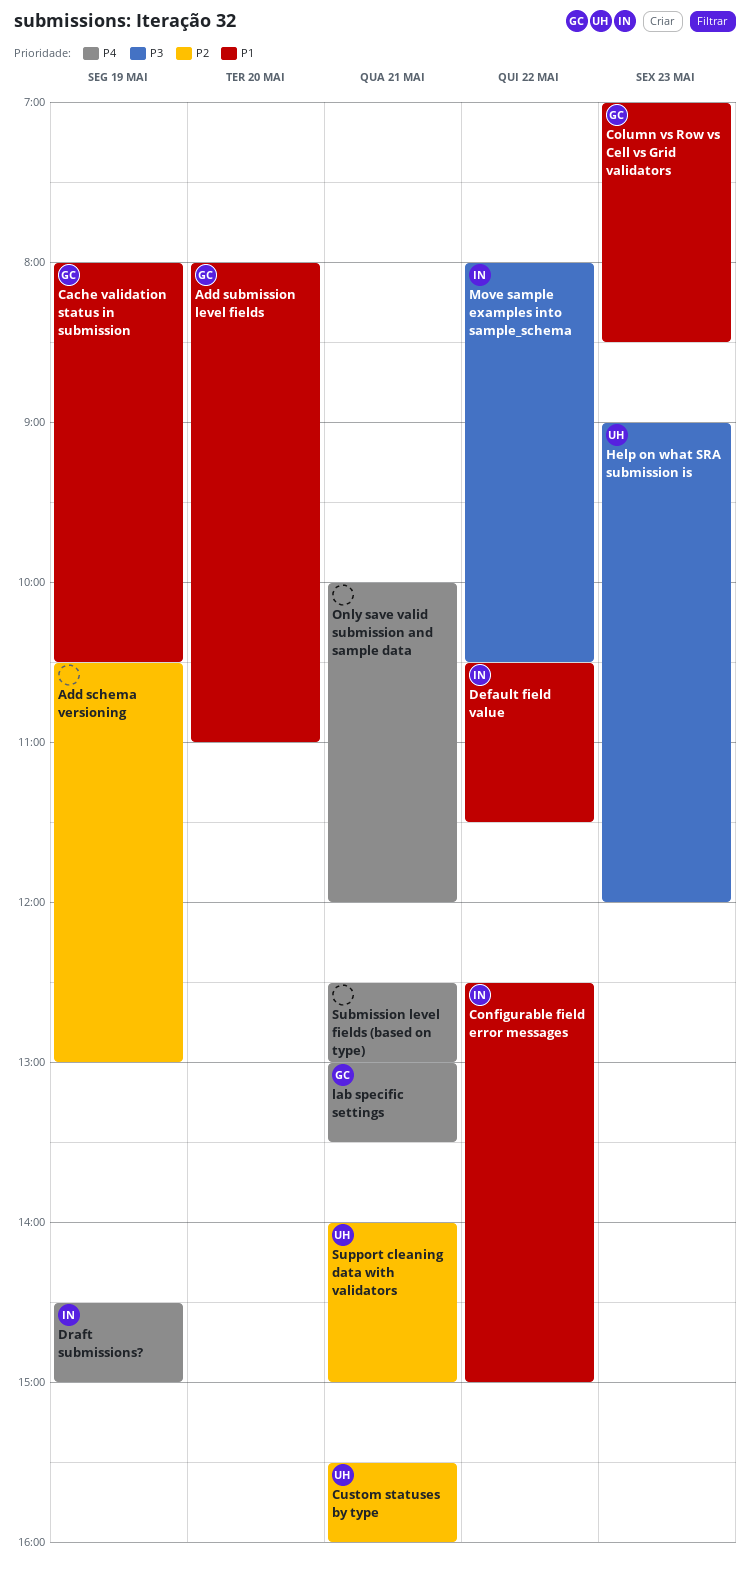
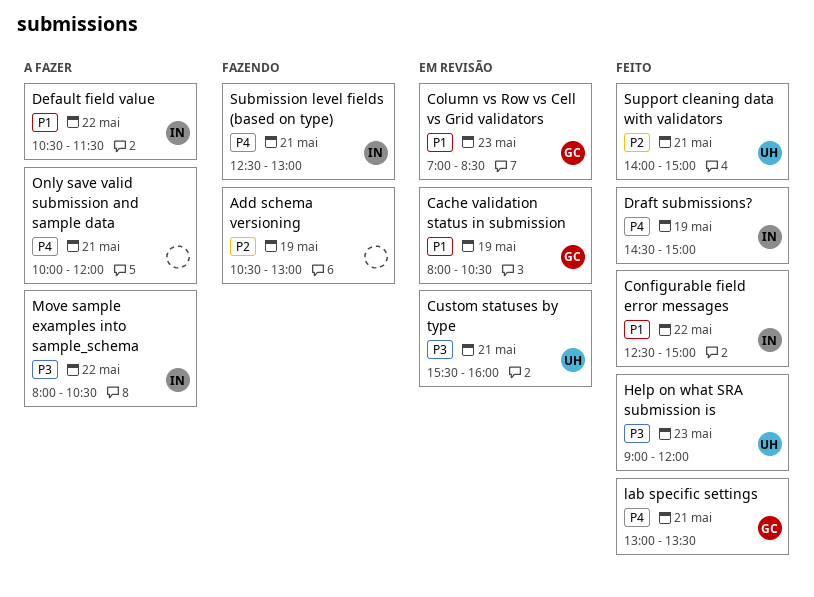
Add submission level fields: present -> none
Custom statuses by type, priority: P2 -> P3
Submission level fields (based on type), owner: none -> IN

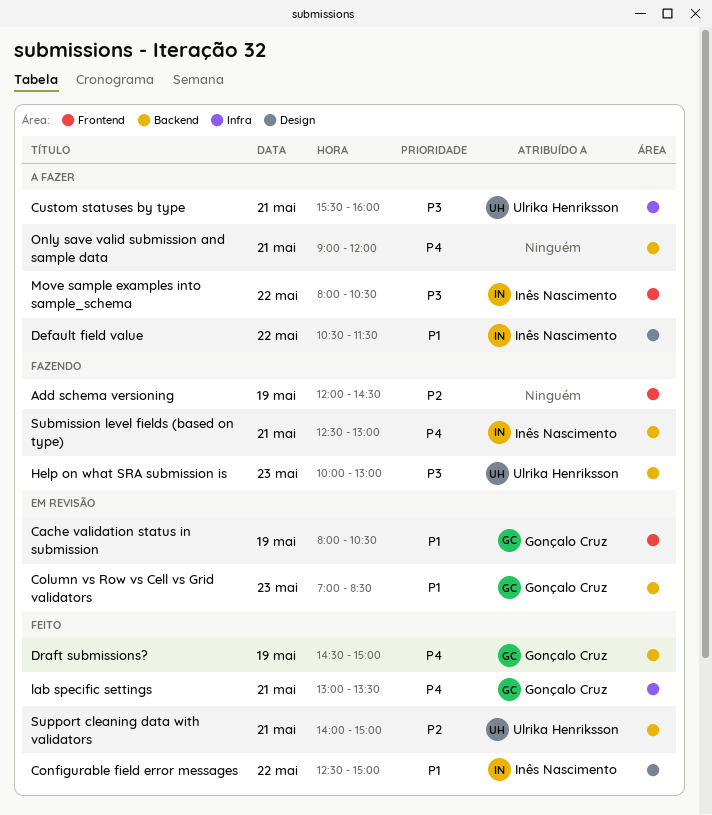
Add schema versioning, begins: 10:30 -> 12:00
Add schema versioning, ends: 13:00 -> 14:30
Custom statuses by type, status: Em revisão -> A fazer
Draft submissions?, owner: Inês Nascimento -> Gonçalo Cruz
Help on what SRA submission is, status: Feito -> Fazendo
Help on what SRA submission is, begins: 09:00 -> 10:00
Help on what SRA submission is, ends: 12:00 -> 13:00
Only save valid submission and sample data, begins: 10:00 -> 09:00

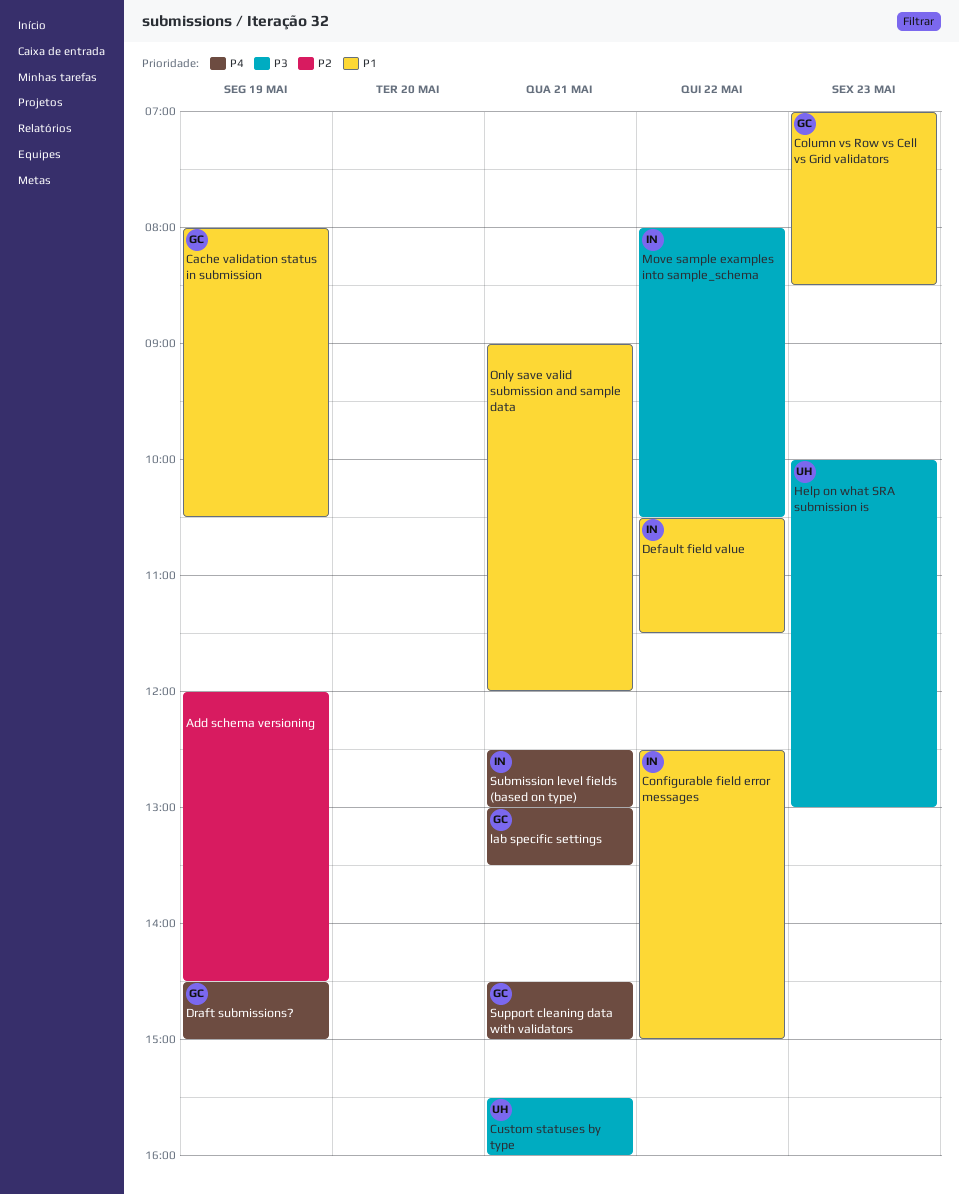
Only save valid submission and sample data, priority: P4 -> P1
Support cleaning data with validators, owner: Ulrika Henriksson -> Gonçalo Cruz
Support cleaning data with validators, priority: P2 -> P4
Support cleaning data with validators, begins: 14:00 -> 14:30

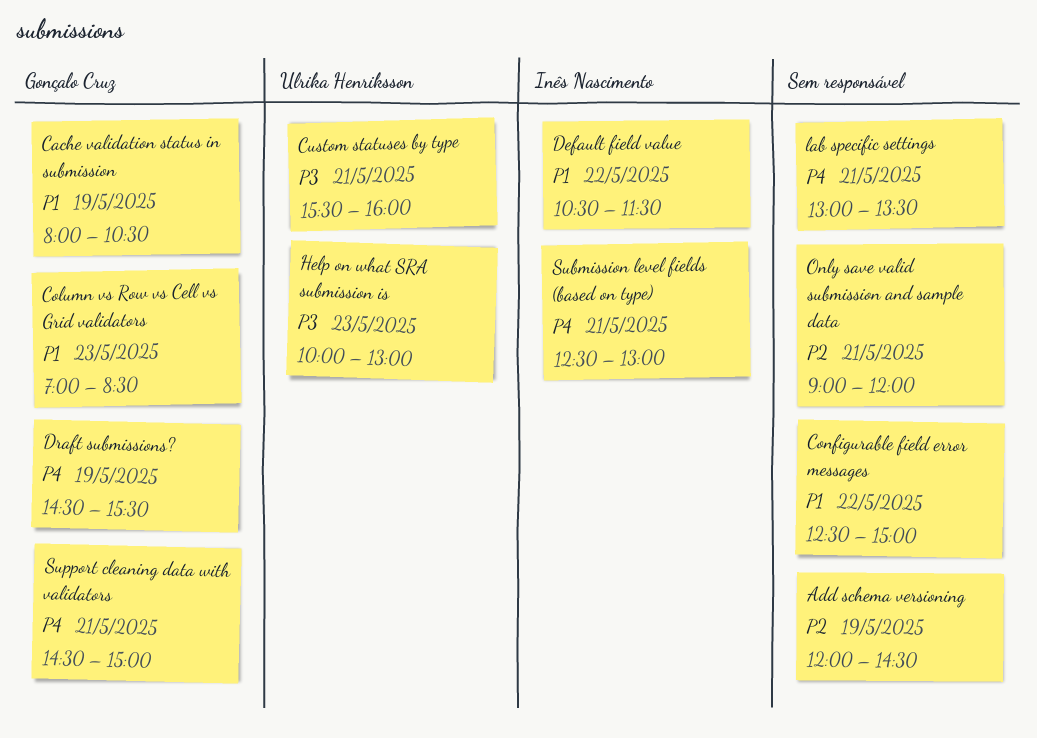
Configurable field error messages, owner: Inês Nascimento -> none
Draft submissions?, ends: 15:00 -> 15:30
lab specific settings, owner: Gonçalo Cruz -> none
Move sample examples into sample_schema: present -> none
Only save valid submission and sample data, priority: P1 -> P2

